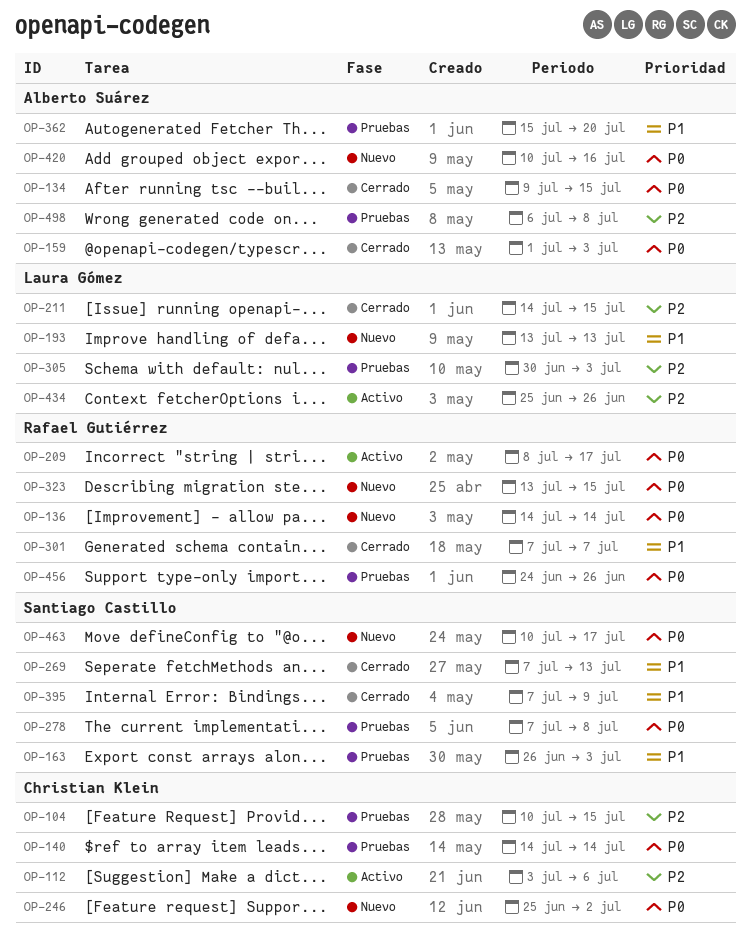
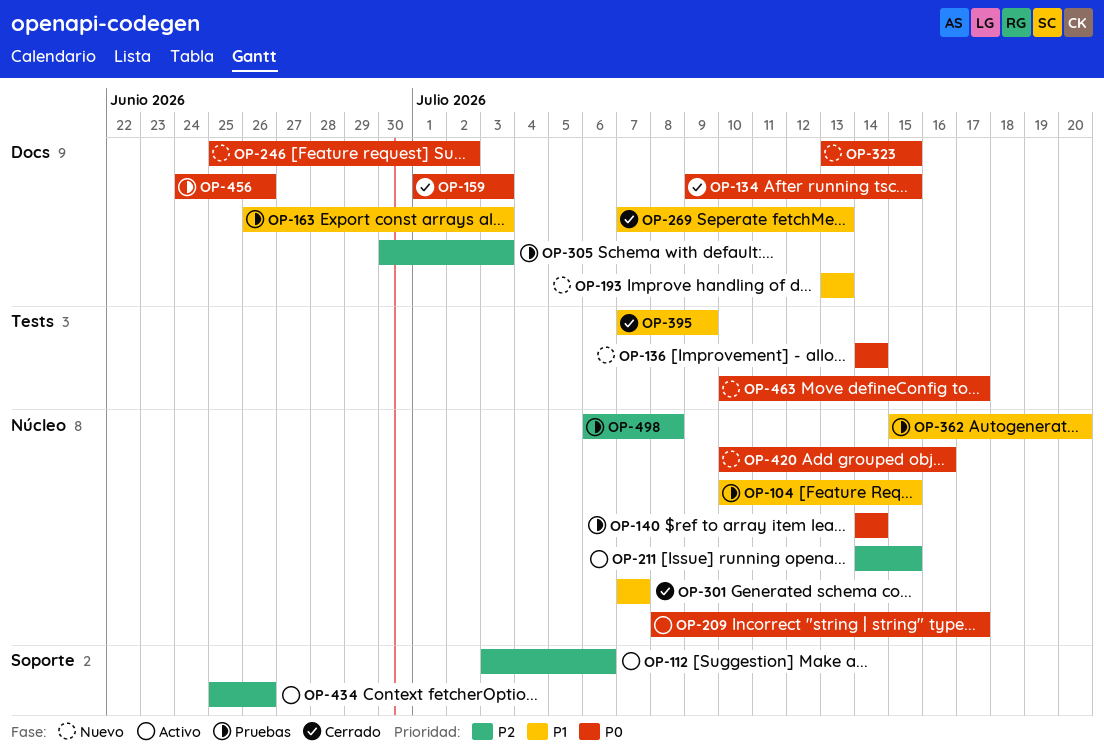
OP-104, priority: P2 -> P1
OP-211, status: Cerrado -> Activo
OP-278: present -> none

